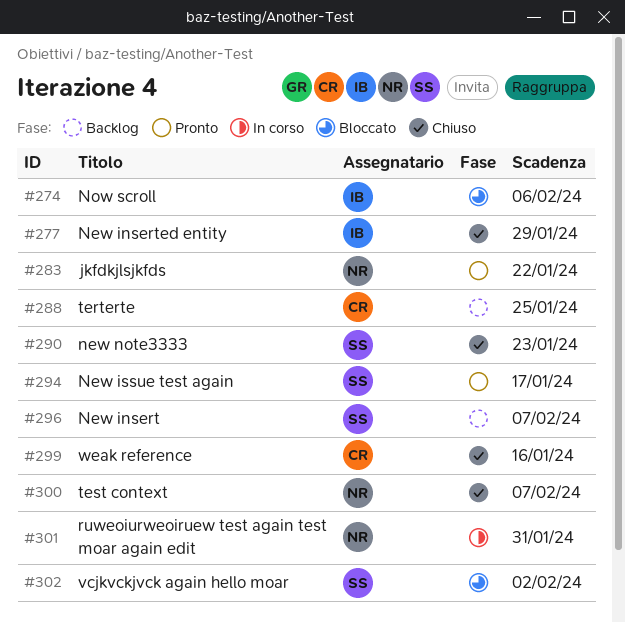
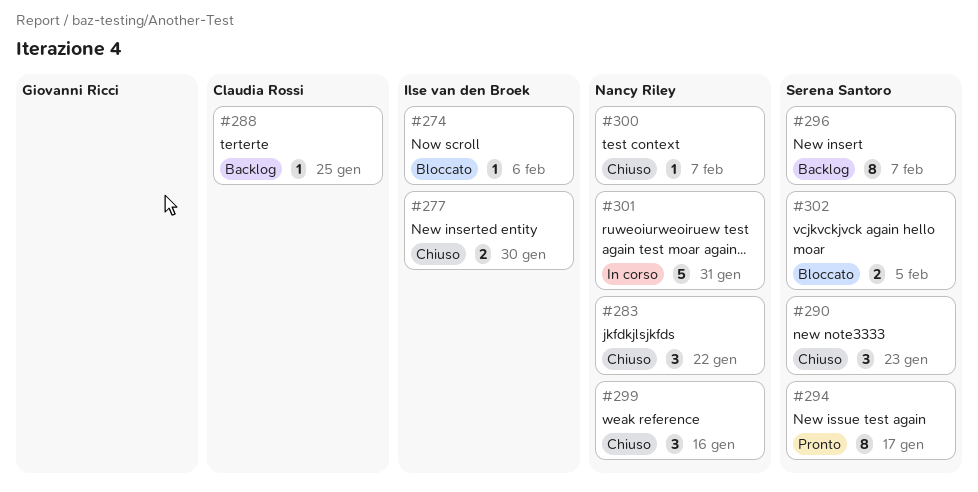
#277, due: Jan 29 -> Jan 30
#283, status: Pronto -> Chiuso
#299, owner: Claudia Rossi -> Nancy Riley
#302, due: Feb 2 -> Feb 5

